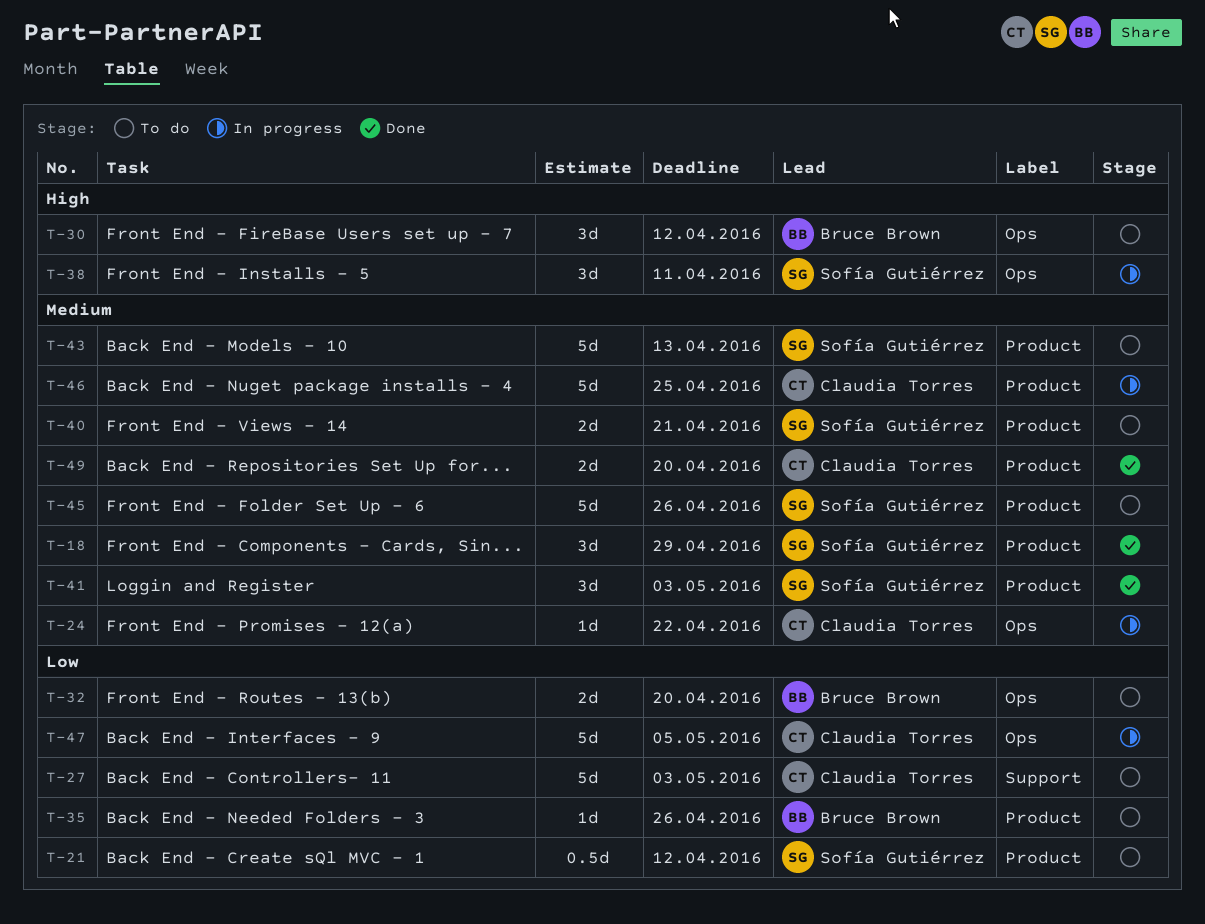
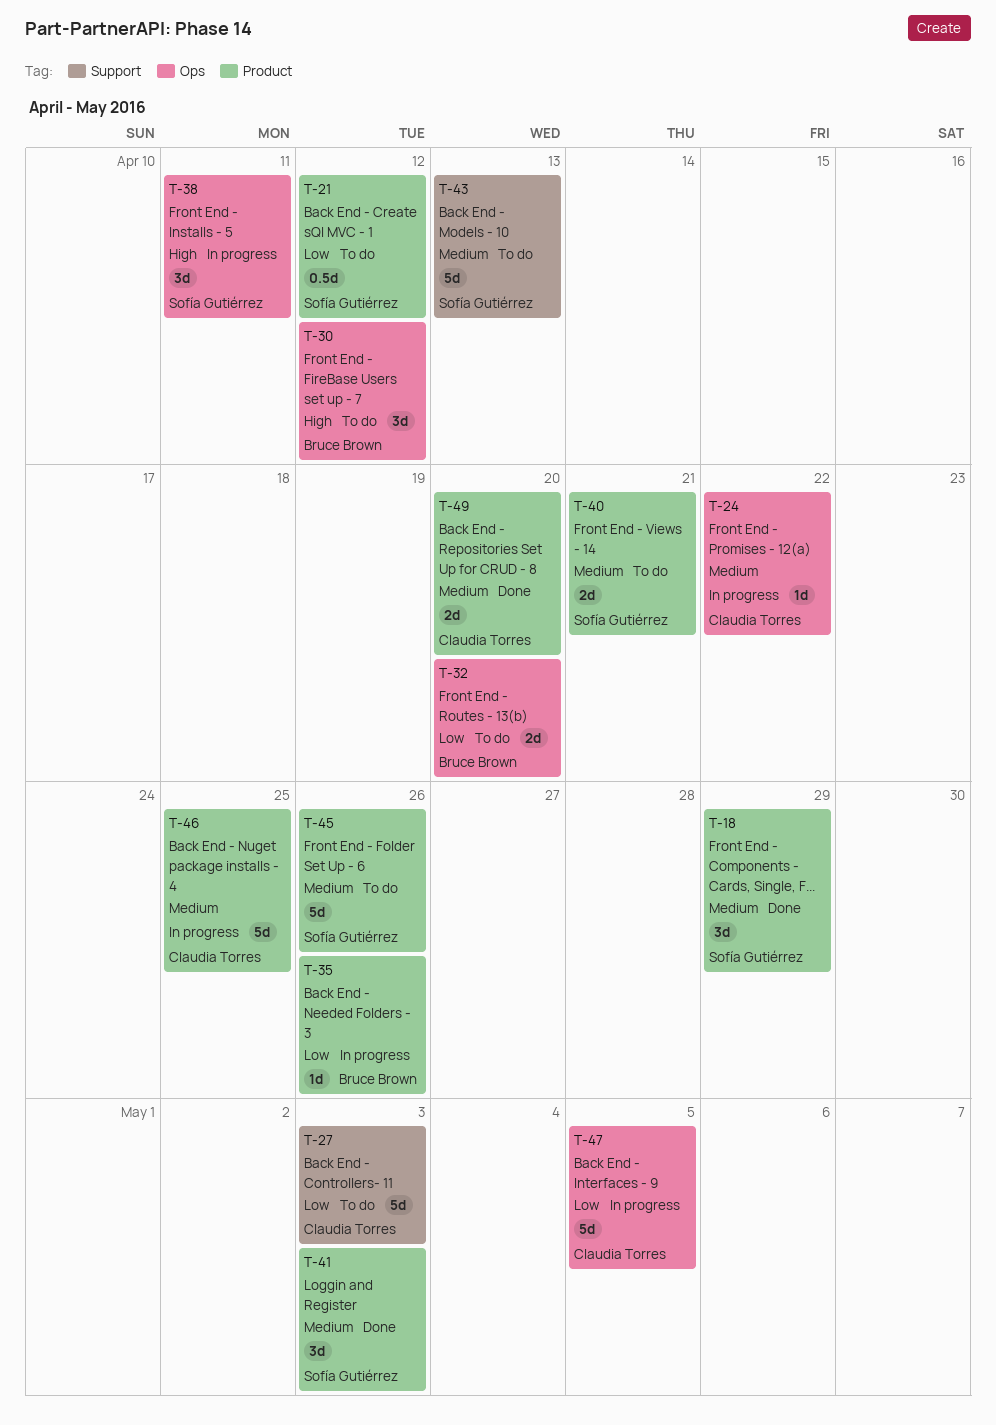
T-35, status: To do -> In progress
T-43, label: Product -> Support

